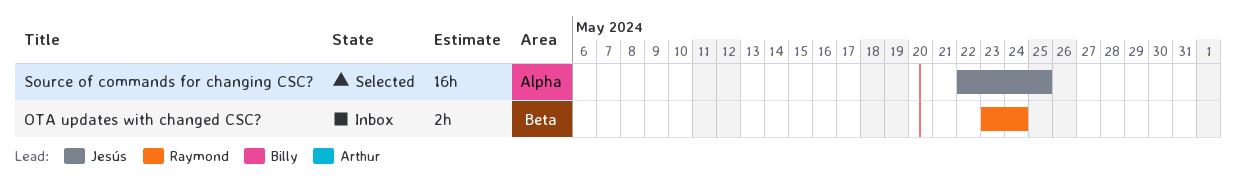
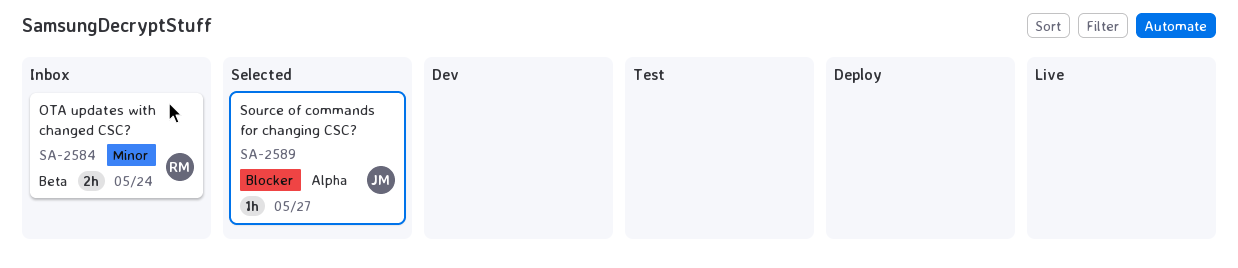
Source of commands for changing CSC?, estimate: 16h -> 1h
Source of commands for changing CSC?, due: May 25 -> May 27

